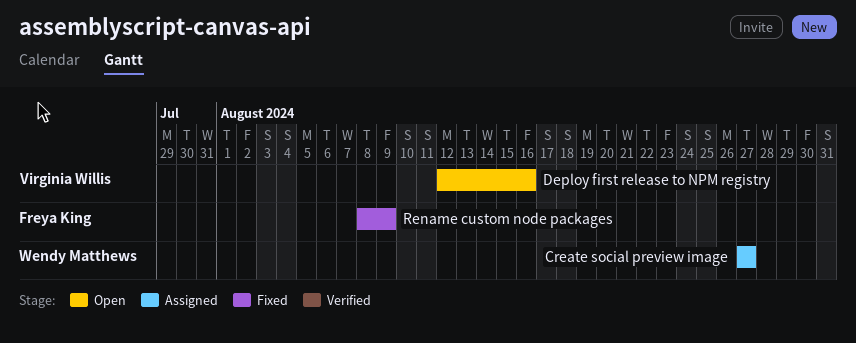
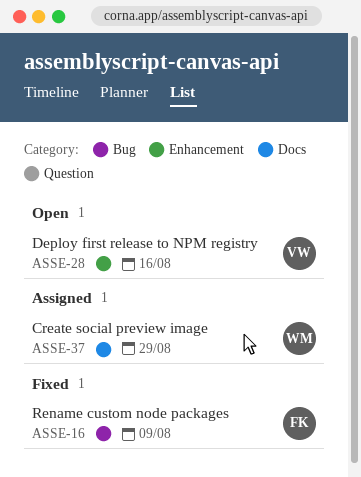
Create social preview image, due: Aug 27 -> Aug 29

